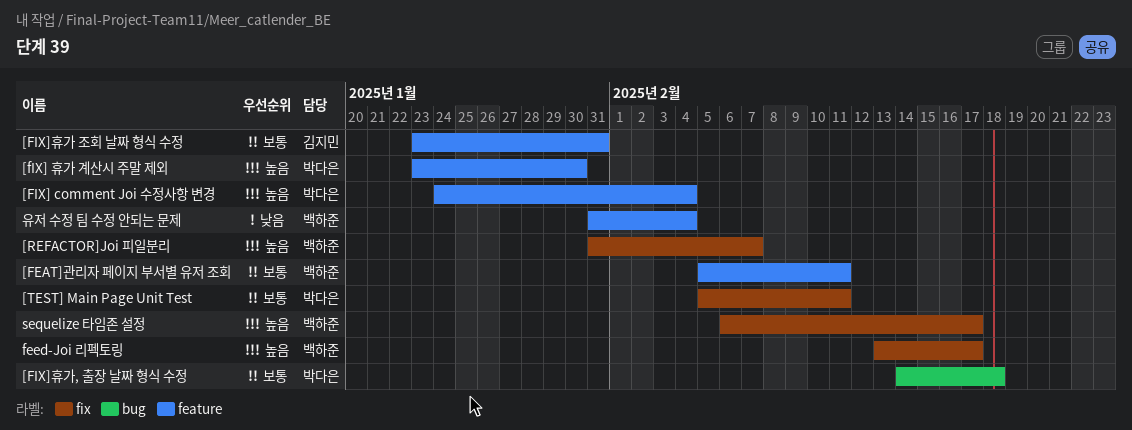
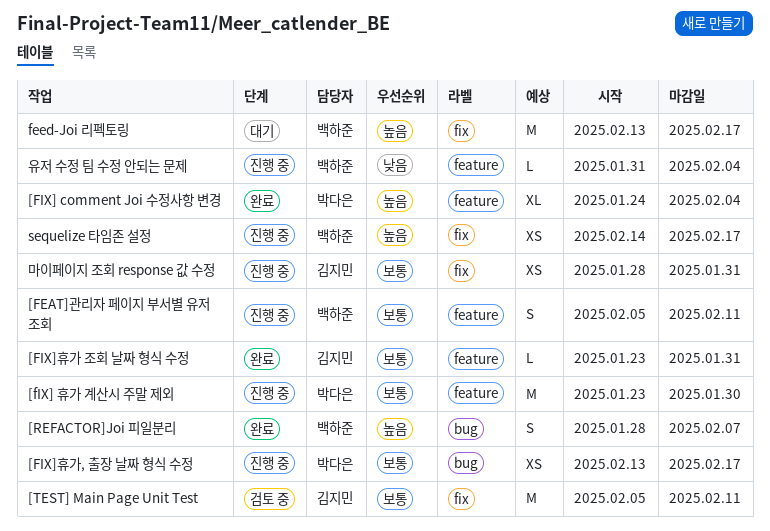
[fIX] 휴가 계산시 주말 제외, priority: 높음 -> 보통
[FIX]휴가, 출장 날짜 형식 수정, start: Feb 14 -> Feb 13
[FIX]휴가, 출장 날짜 형식 수정, due: Feb 18 -> Feb 17
[REFACTOR]Joi 피일분리, label: fix -> bug
[REFACTOR]Joi 피일분리, start: Jan 31 -> Jan 28
[TEST] Main Page Unit Test, owner: 박다은 -> 김지민
sequelize 타임존 설정, start: Feb 6 -> Feb 14
마이페이지 조회 response 값 수정: none -> present

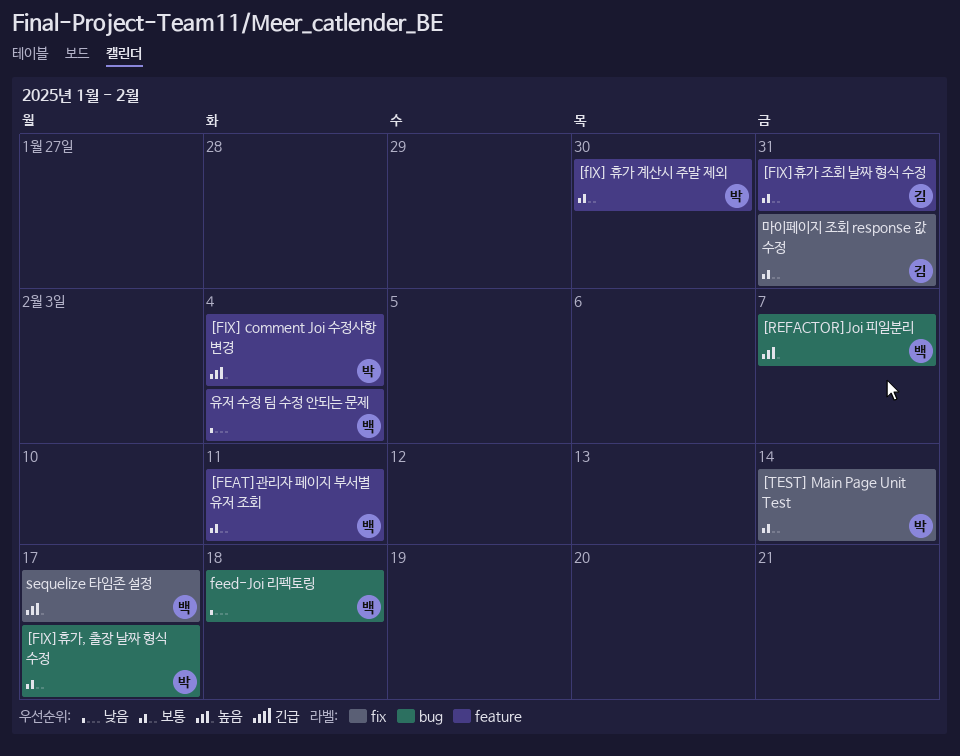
[TEST] Main Page Unit Test, owner: 김지민 -> 박다은
[TEST] Main Page Unit Test, due: Feb 11 -> Feb 14
feed-Joi 리펙토링, priority: 높음 -> 낮음
feed-Joi 리펙토링, label: fix -> bug
feed-Joi 리펙토링, due: Feb 17 -> Feb 18

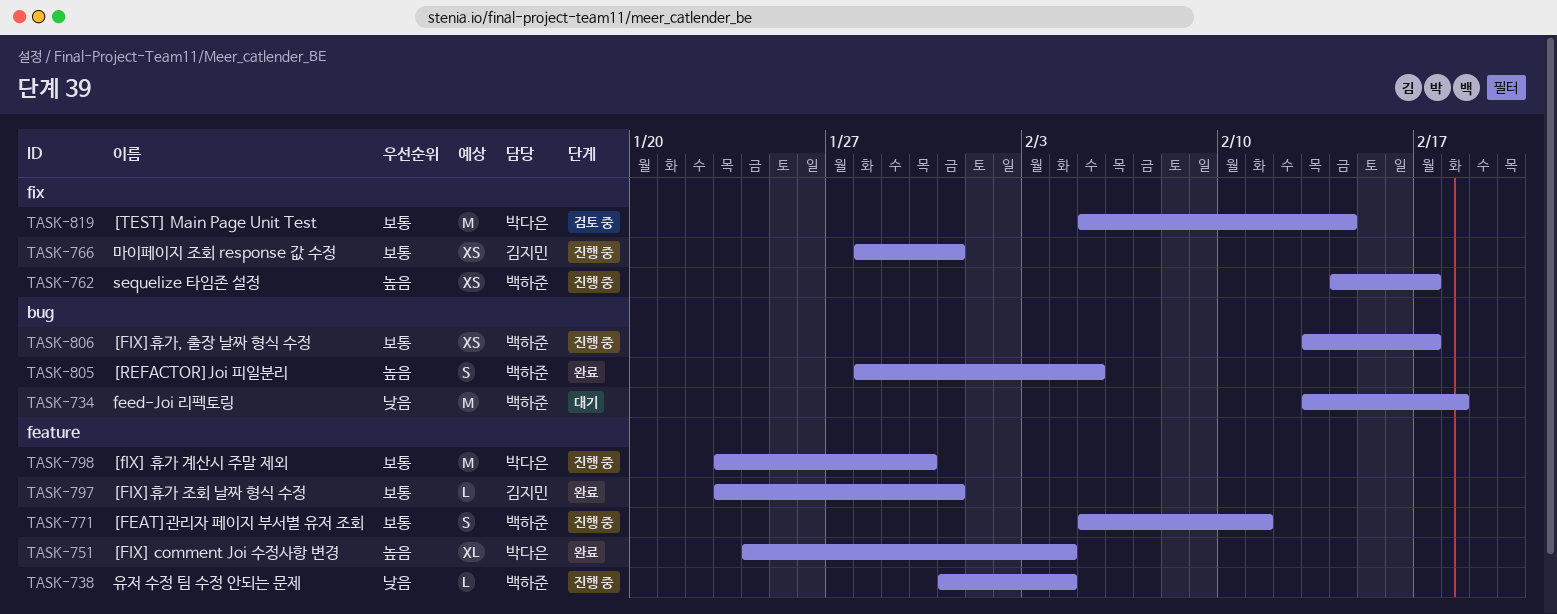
[FIX]휴가, 출장 날짜 형식 수정, owner: 박다은 -> 백하준
[REFACTOR]Joi 피일분리, due: Feb 7 -> Feb 5

